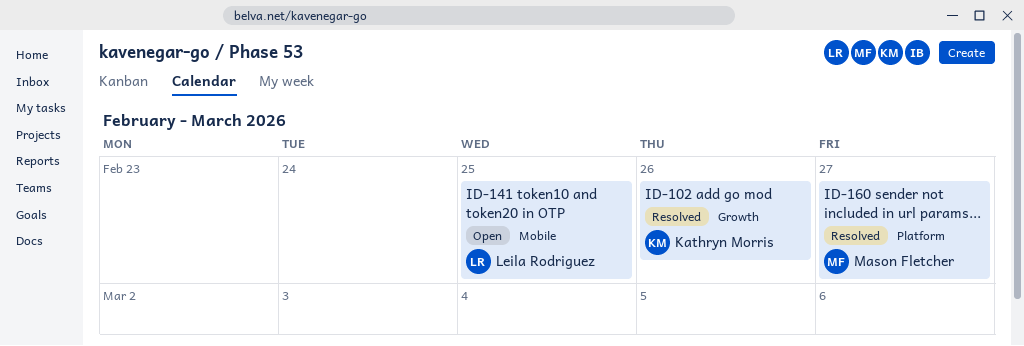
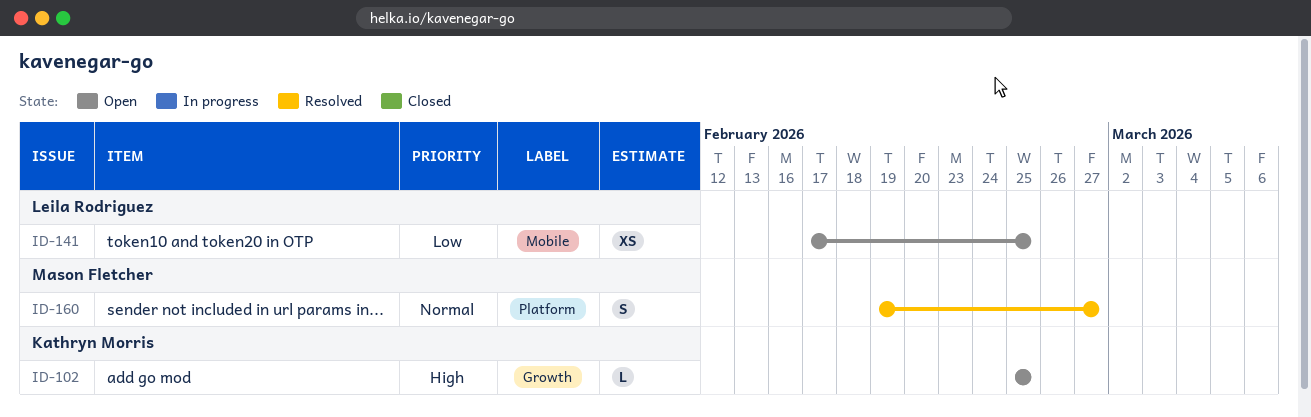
ID-102, status: Resolved -> Open
ID-102, due: Feb 26 -> Feb 25

